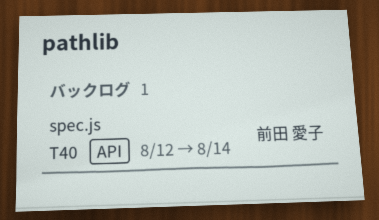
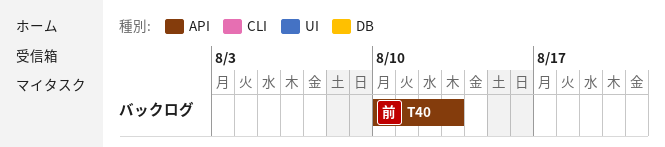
T40, start: Aug 12 -> Aug 10
T40, due: Aug 14 -> Aug 13

